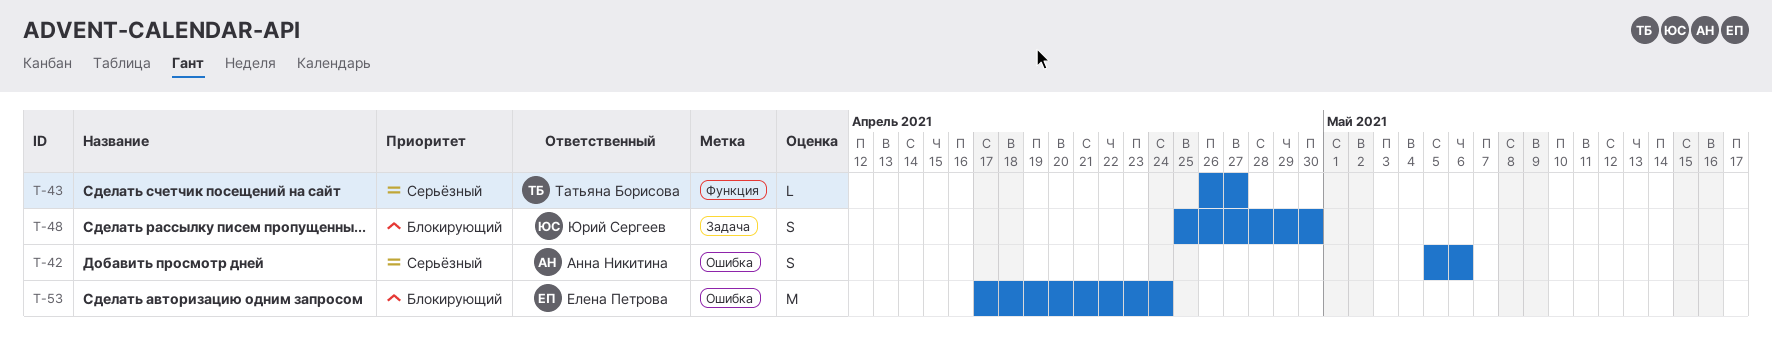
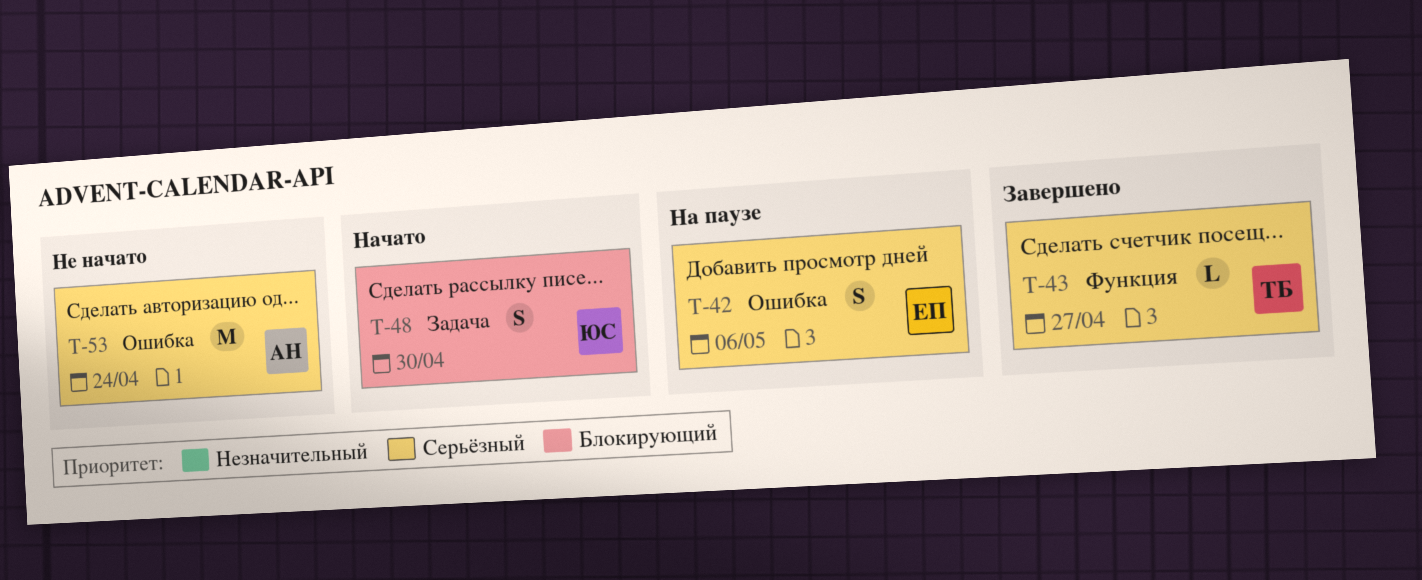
T-42, owner: Анна Никитина -> Елена Петрова
T-53, owner: Елена Петрова -> Анна Никитина
T-53, priority: Блокирующий -> Серьёзный

